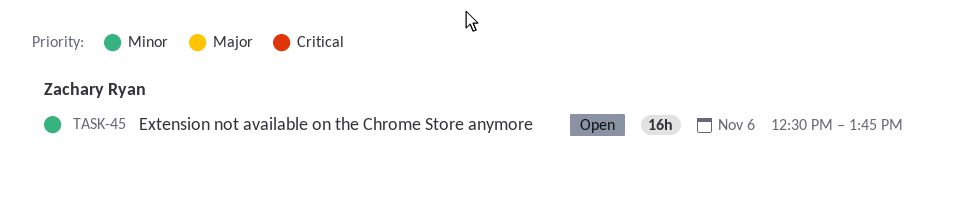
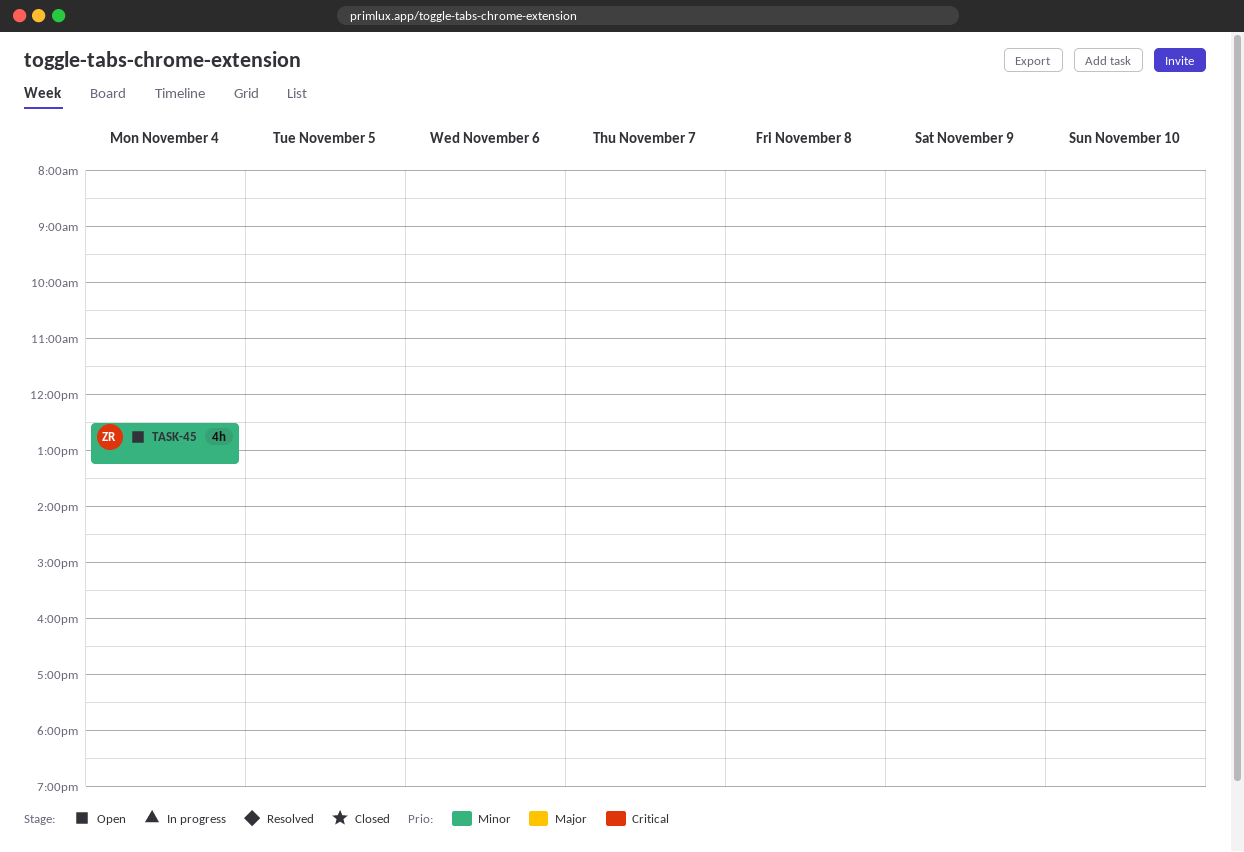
TASK-45, estimate: 16h -> 4h
TASK-45, day: Nov 6 -> Nov 4
TASK-45, ends: 13:45 -> 13:15

